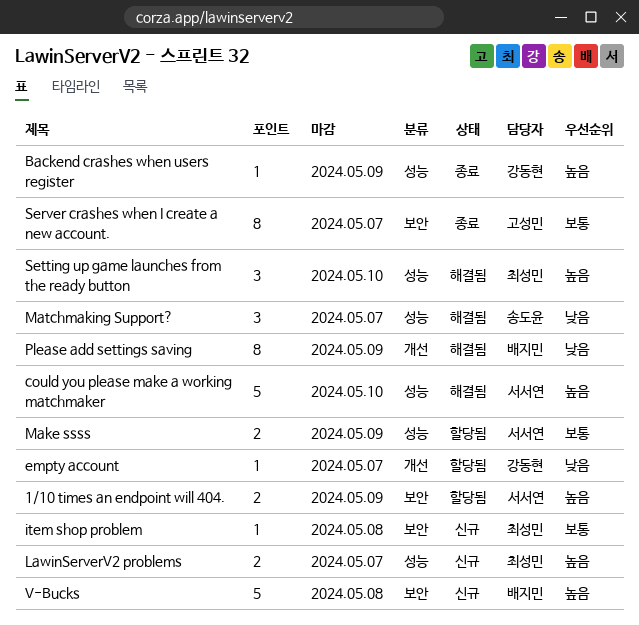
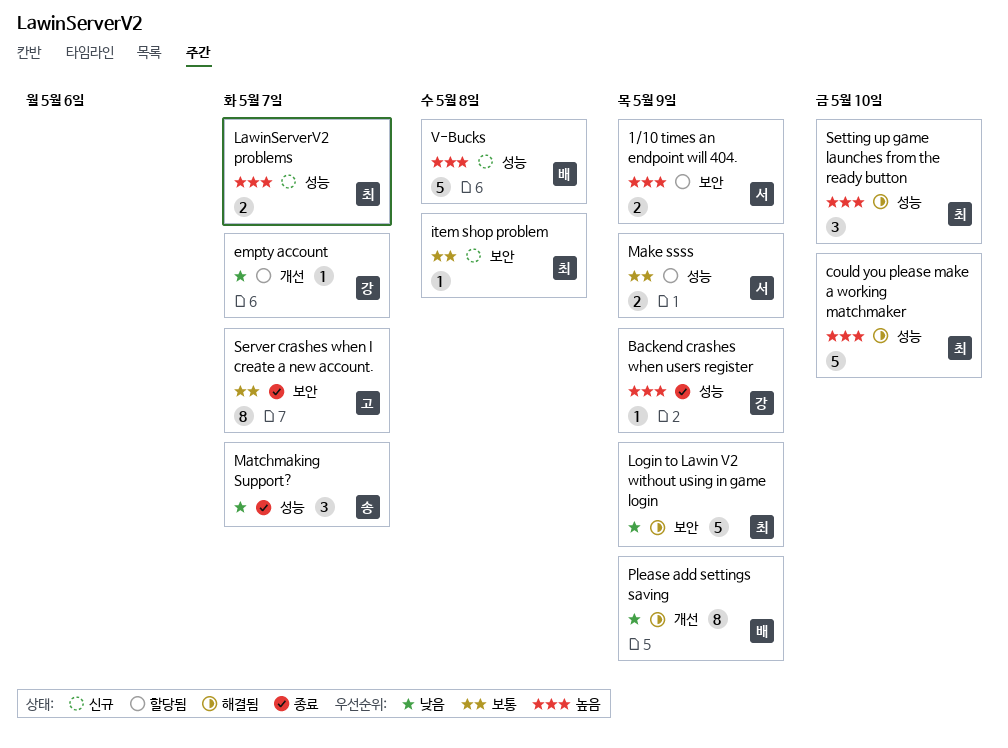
could you please make a working matchmaker, owner: 서서연 -> 최성민
Login to Lawin V2 without using in game login: none -> present
Matchmaking Support?, status: 해결됨 -> 종료
V-Bucks, label: 보안 -> 성능

